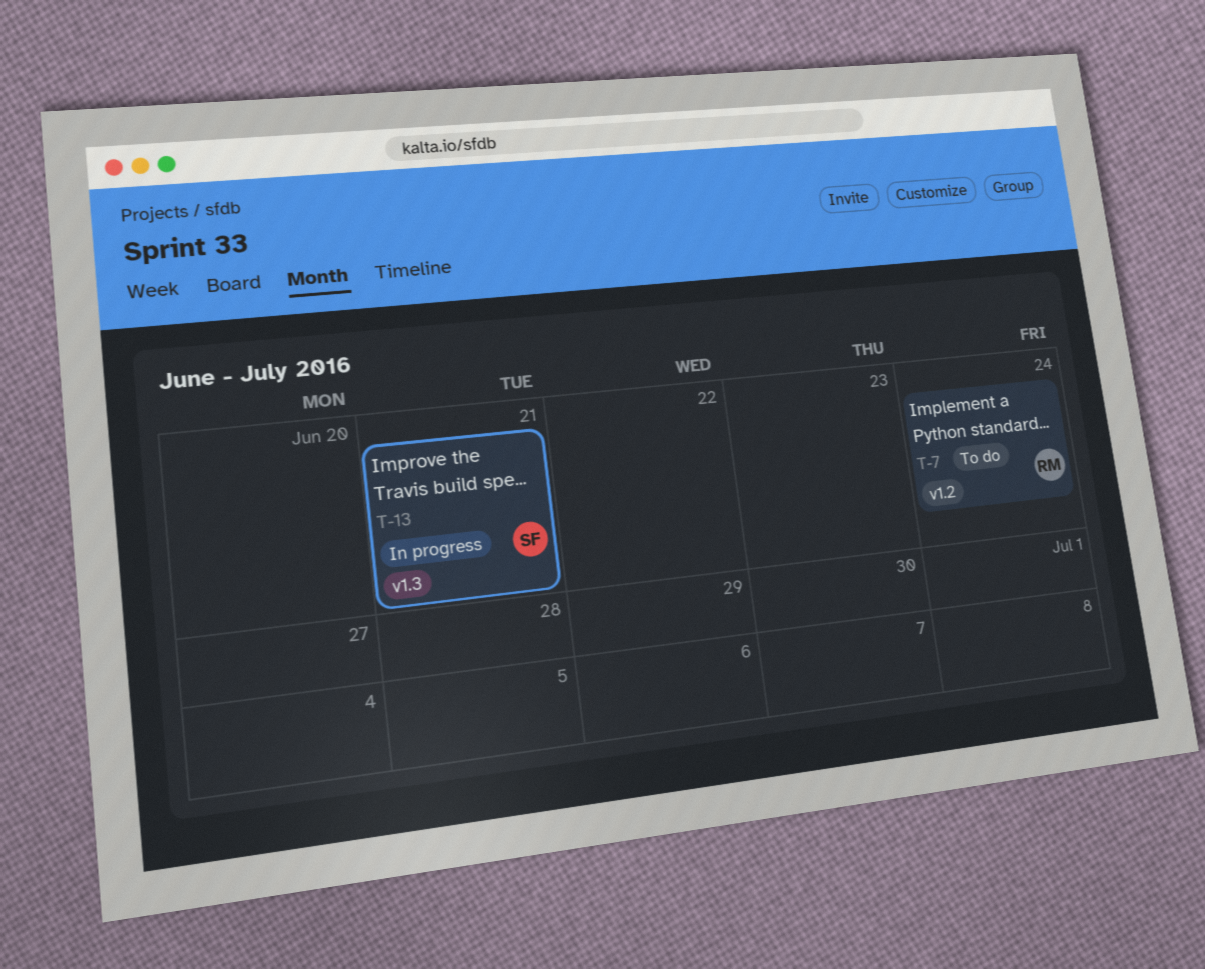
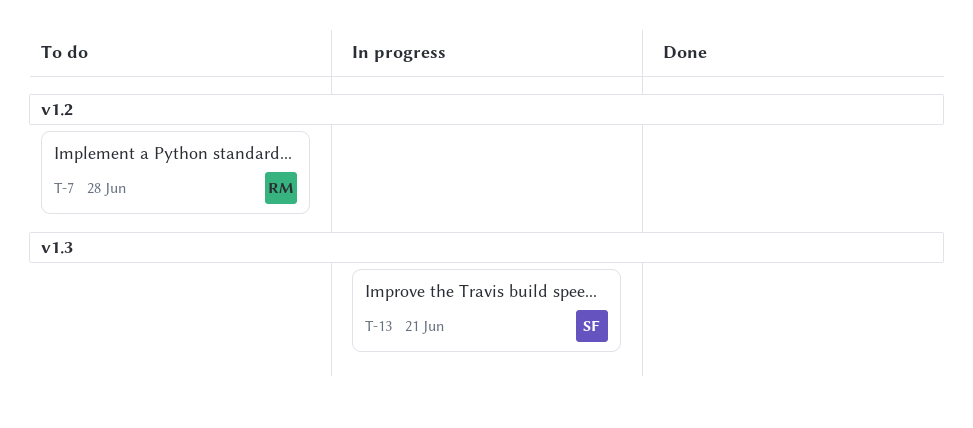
T-7, due: Jun 24 -> Jun 28

